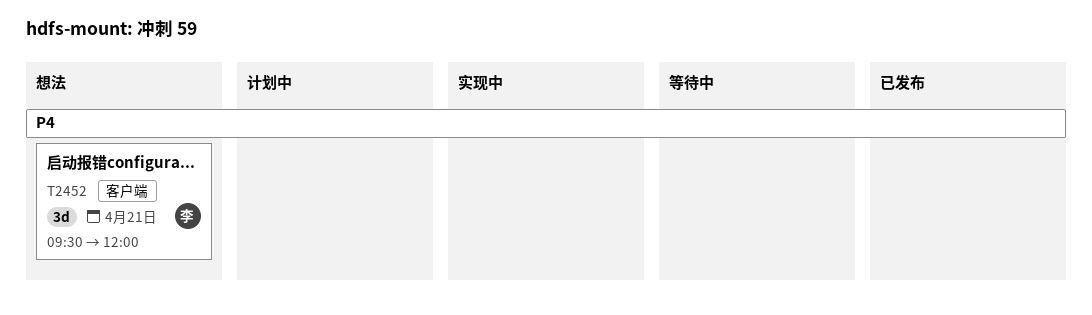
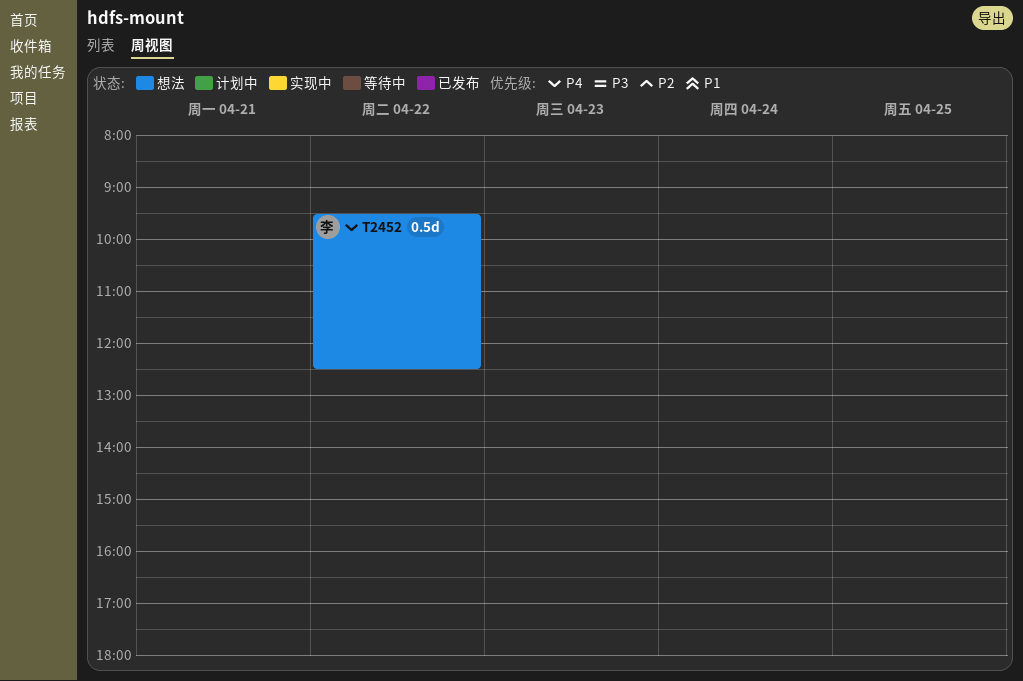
T2452, estimate: 3d -> 0.5d
T2452, day: Apr 21 -> Apr 22
T2452, ends: 12:00 -> 12:30

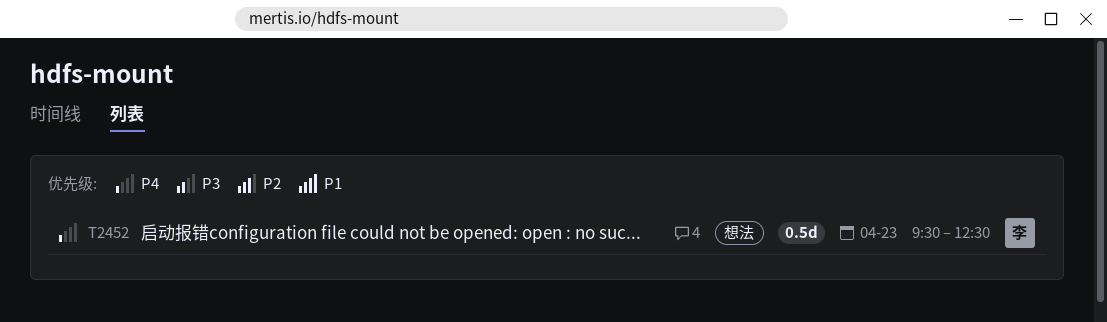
T2452, day: Apr 22 -> Apr 23

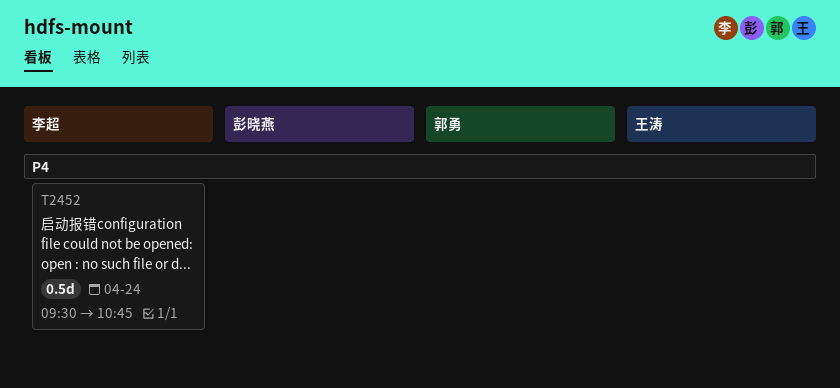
T2452, day: Apr 23 -> Apr 24
T2452, ends: 12:30 -> 10:45

